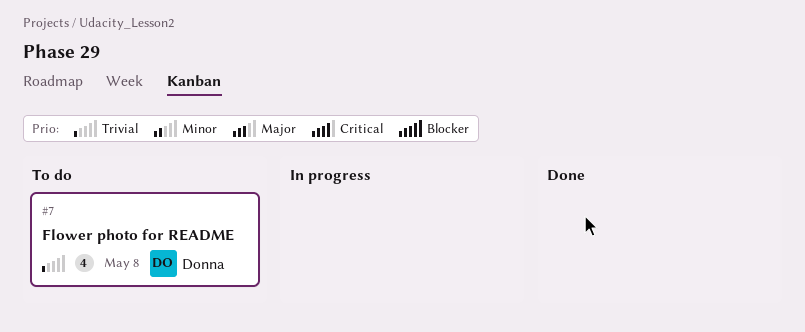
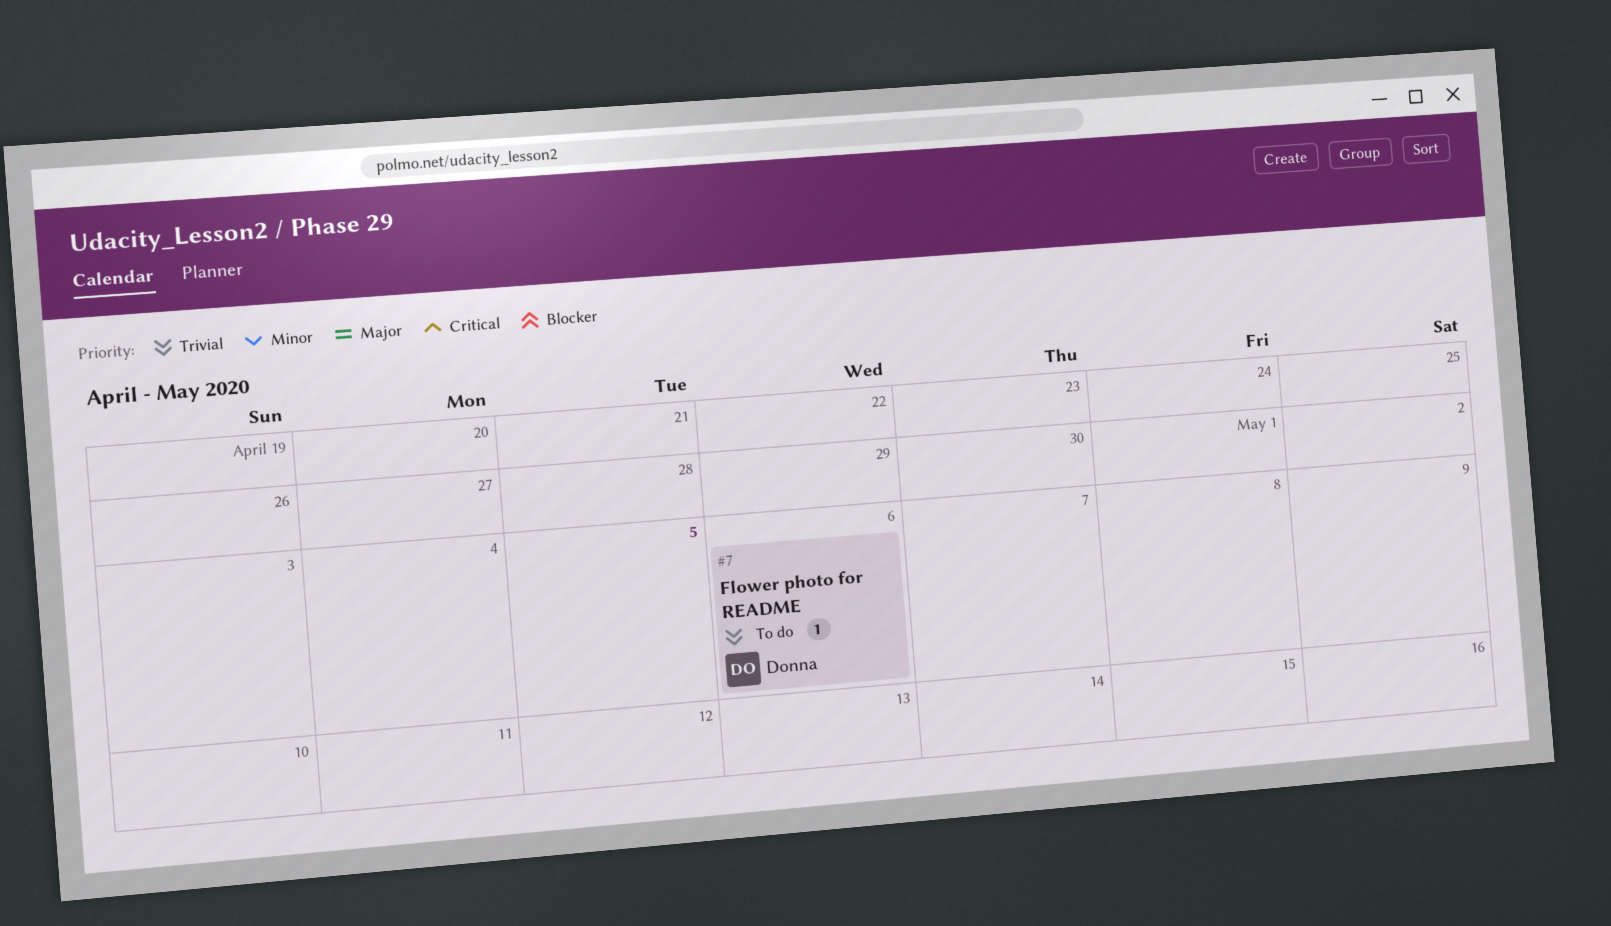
#7, estimate: 4 -> 1
#7, due: May 8 -> May 6

